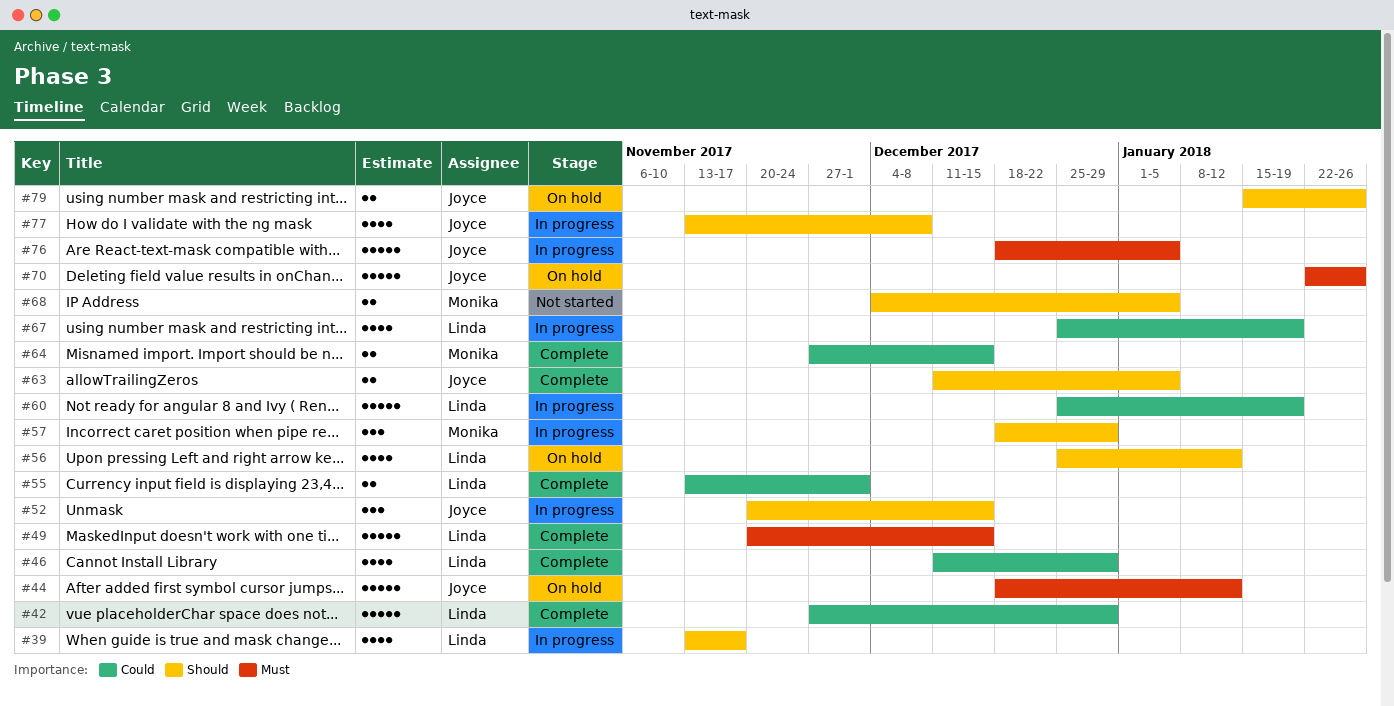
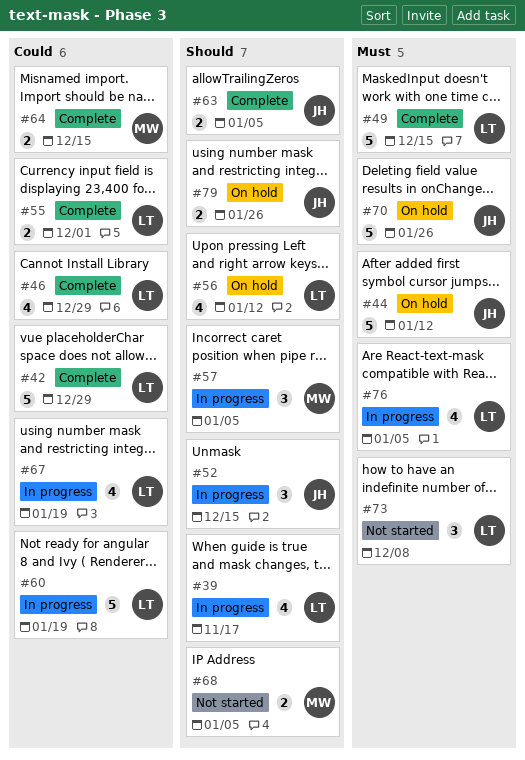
#57, due: Dec 29 -> Jan 5
#73: none -> present
#76, owner: Joyce -> Linda
#76, estimate: 5 -> 4
#77: present -> none

